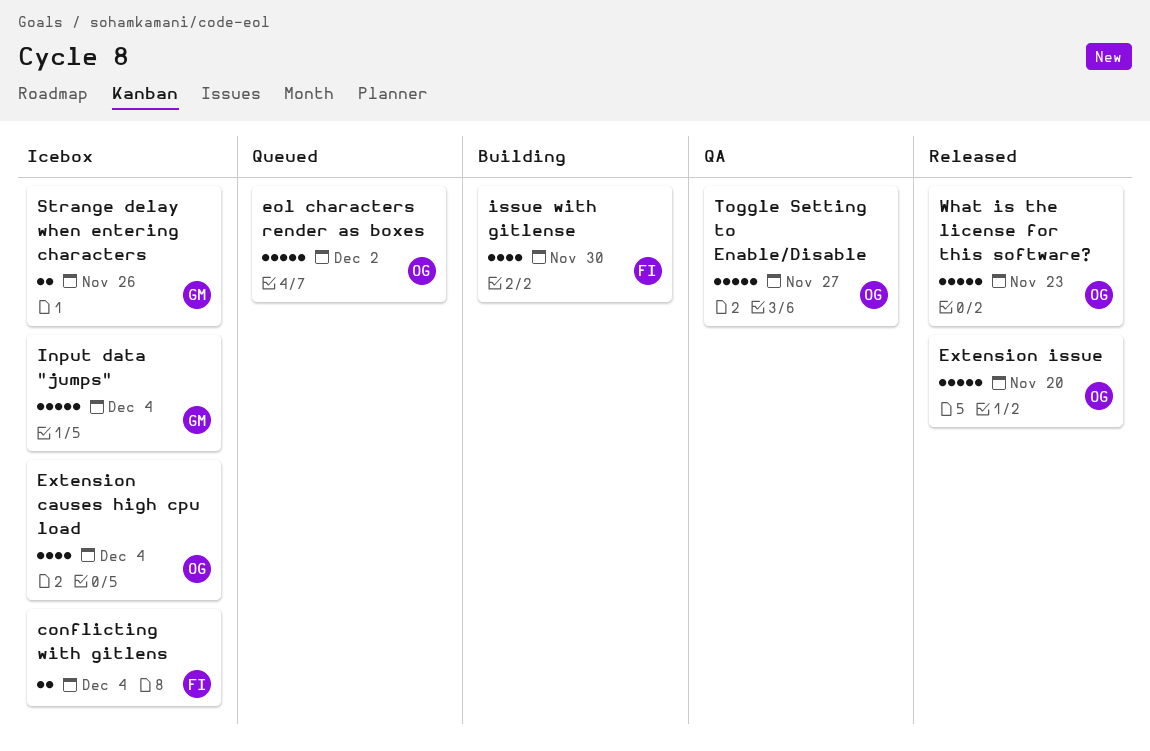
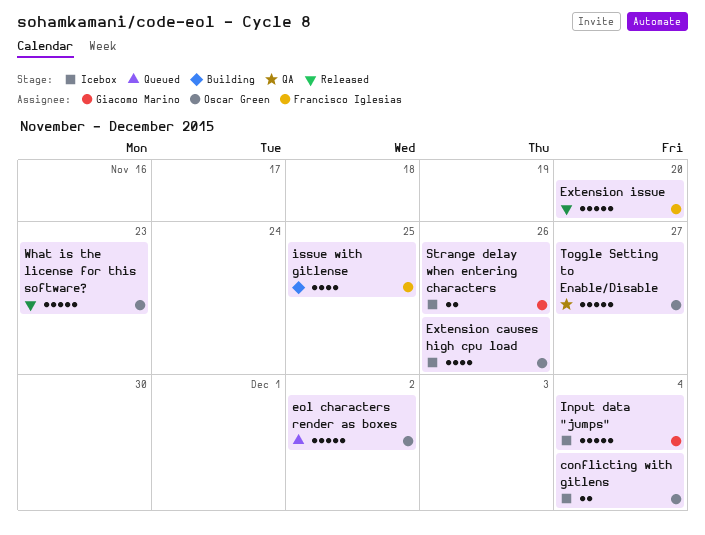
conflicting with gitlens, owner: Francisco Iglesias -> Oscar Green
Extension causes high cpu load, due: Dec 4 -> Nov 26
Extension issue, owner: Oscar Green -> Francisco Iglesias
issue with gitlense, due: Nov 30 -> Nov 25

